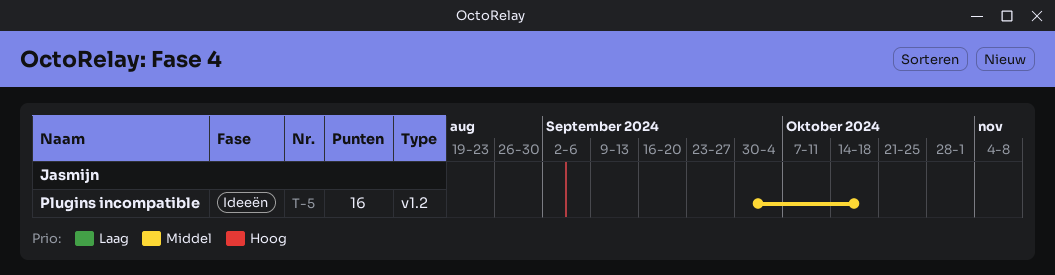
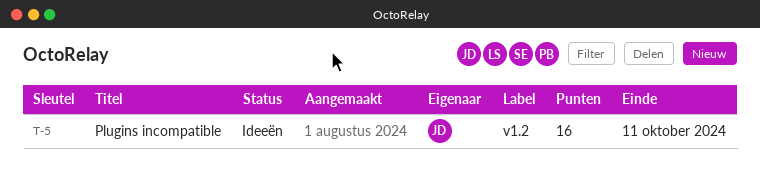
T-5, due: Oct 18 -> Oct 11

